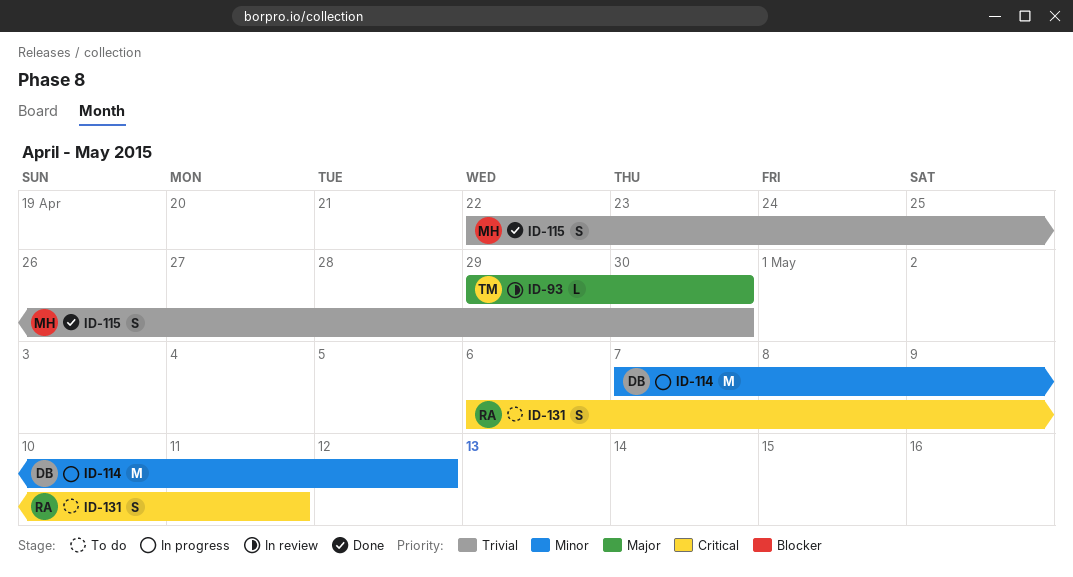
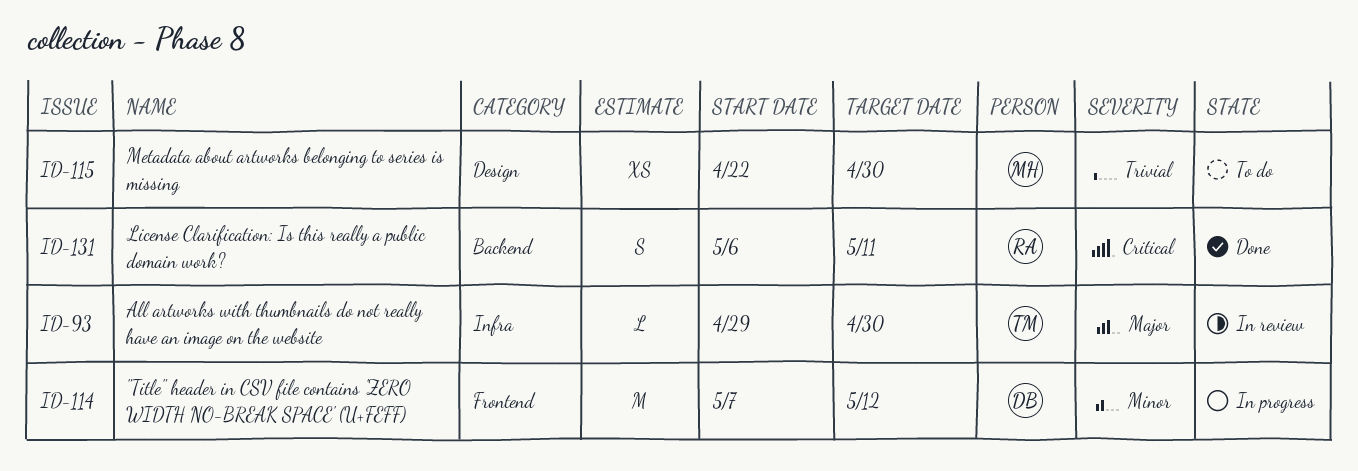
ID-115, status: Done -> To do
ID-115, estimate: S -> XS
ID-131, status: To do -> Done

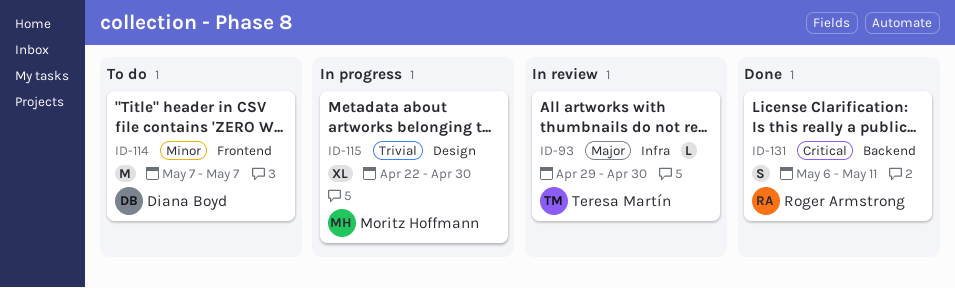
ID-114, status: In progress -> To do
ID-114, due: May 12 -> May 7
ID-115, status: To do -> In progress
ID-115, estimate: XS -> XL

